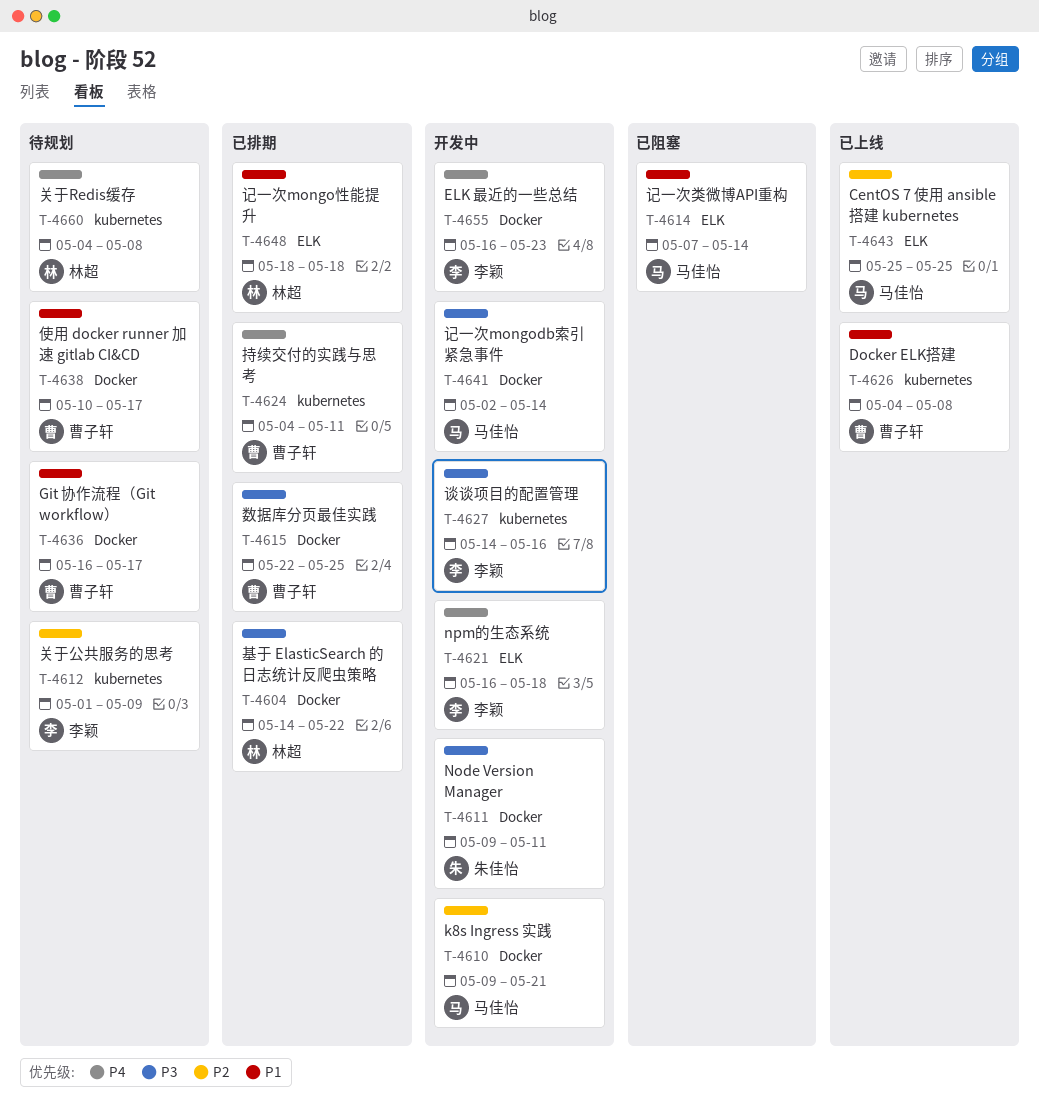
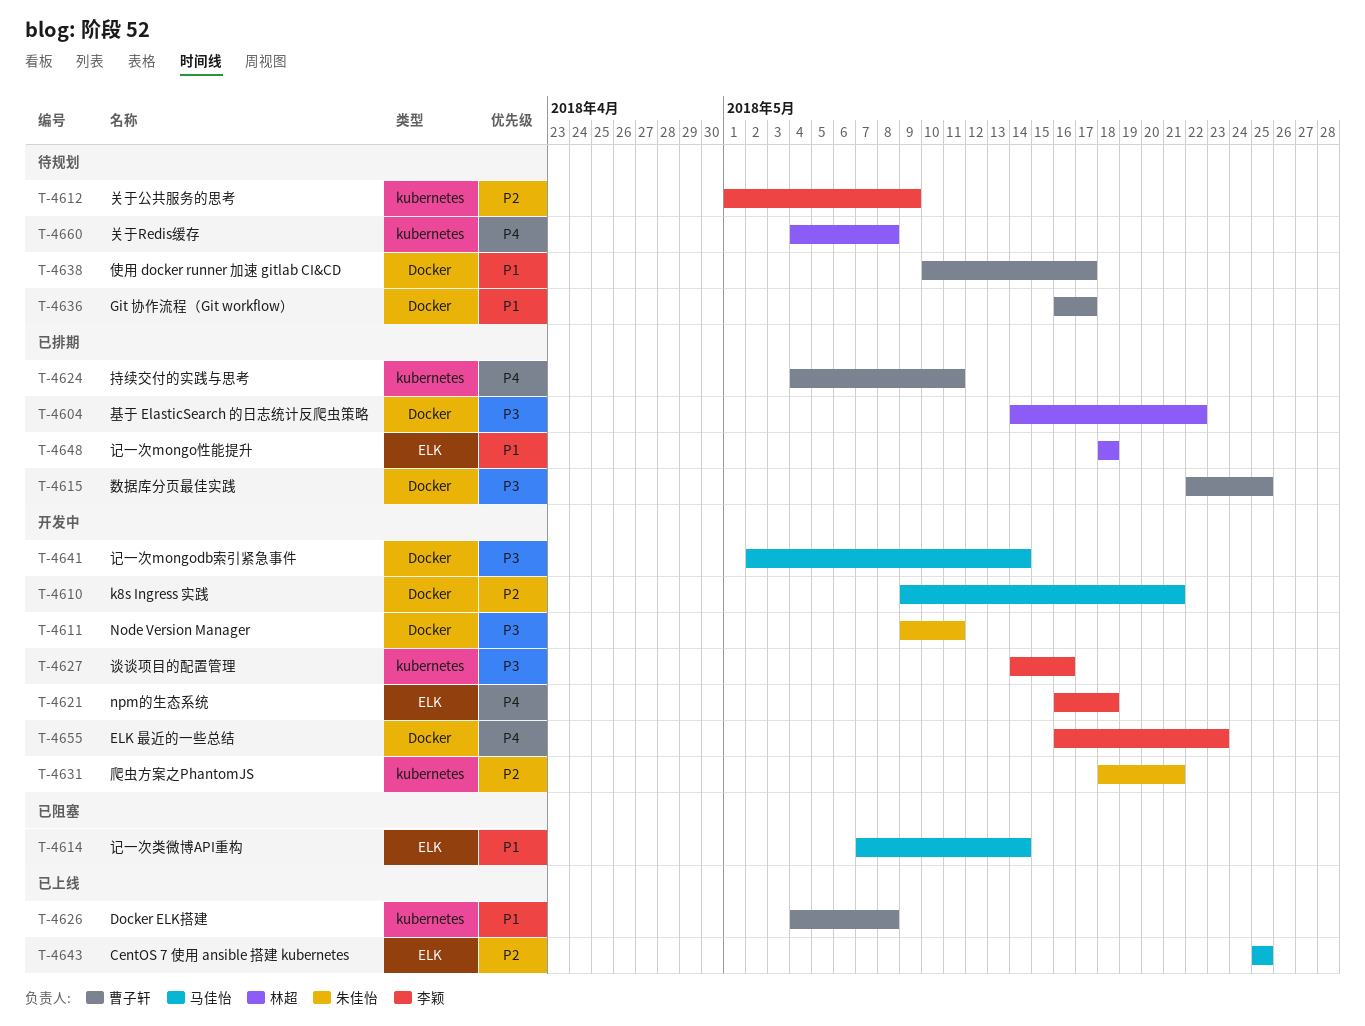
T-4631: none -> present

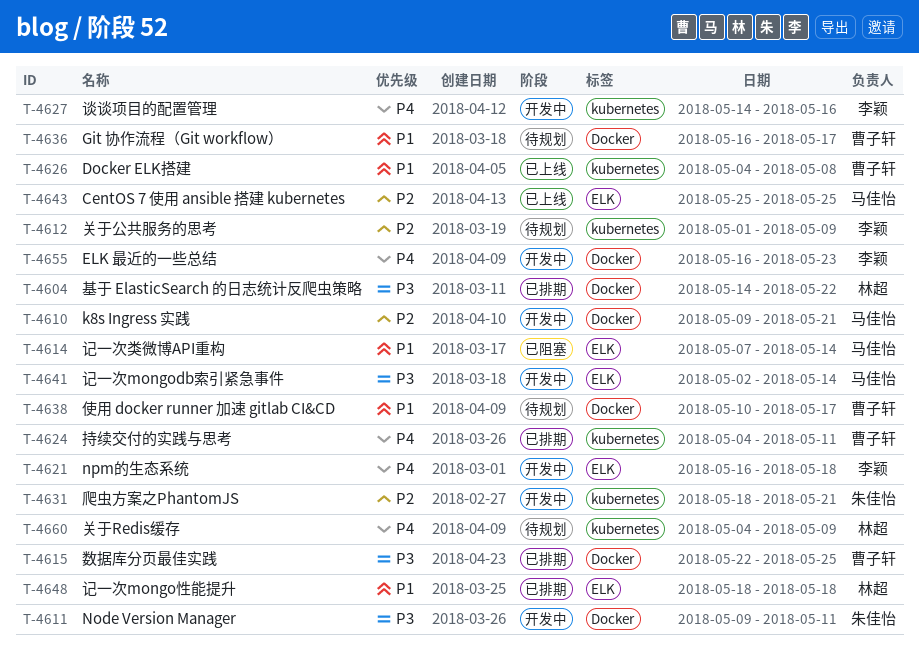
T-4627, priority: P3 -> P4
T-4641, label: Docker -> ELK
T-4660, due: May 8 -> May 9

